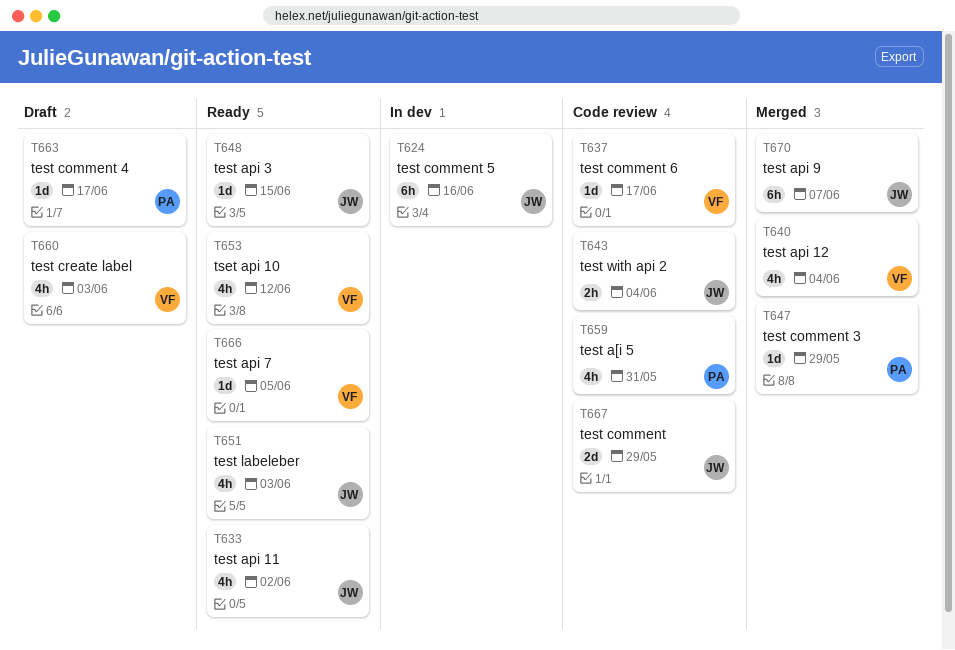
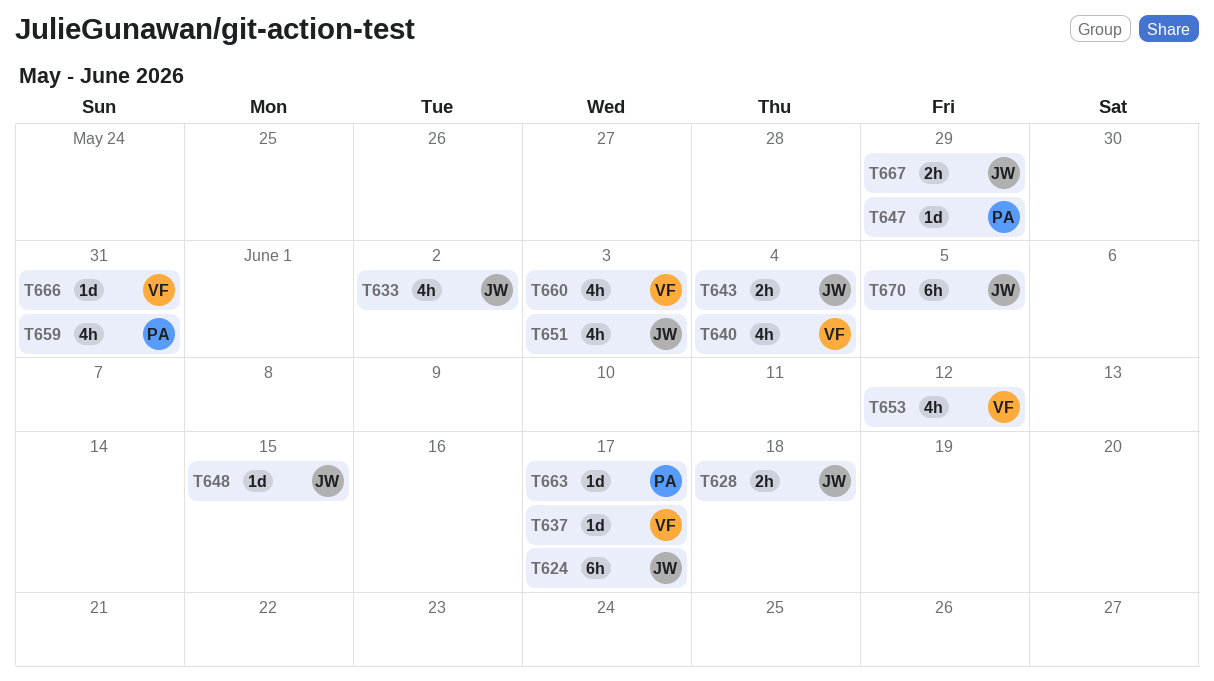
T624, due: Jun 16 -> Jun 17
T628: none -> present
T666, due: Jun 5 -> May 31
T667, estimate: 2d -> 2h
T670, due: Jun 7 -> Jun 5

